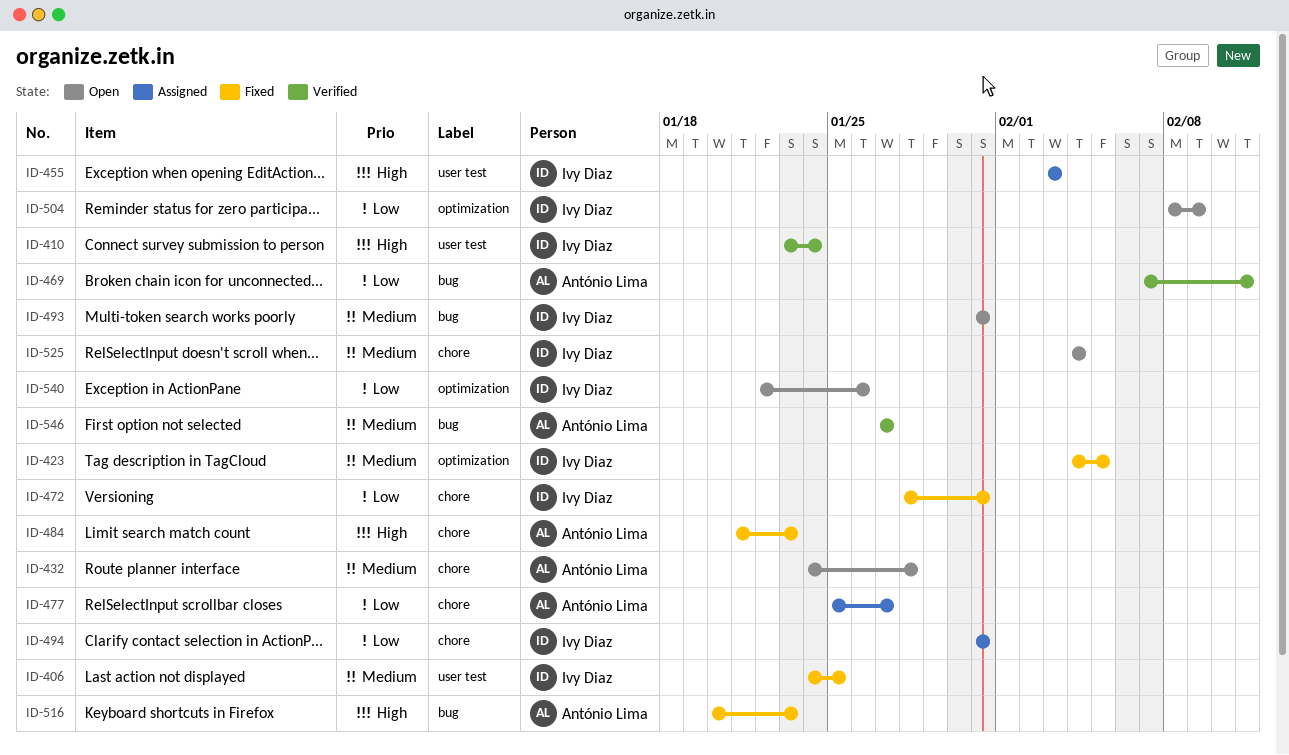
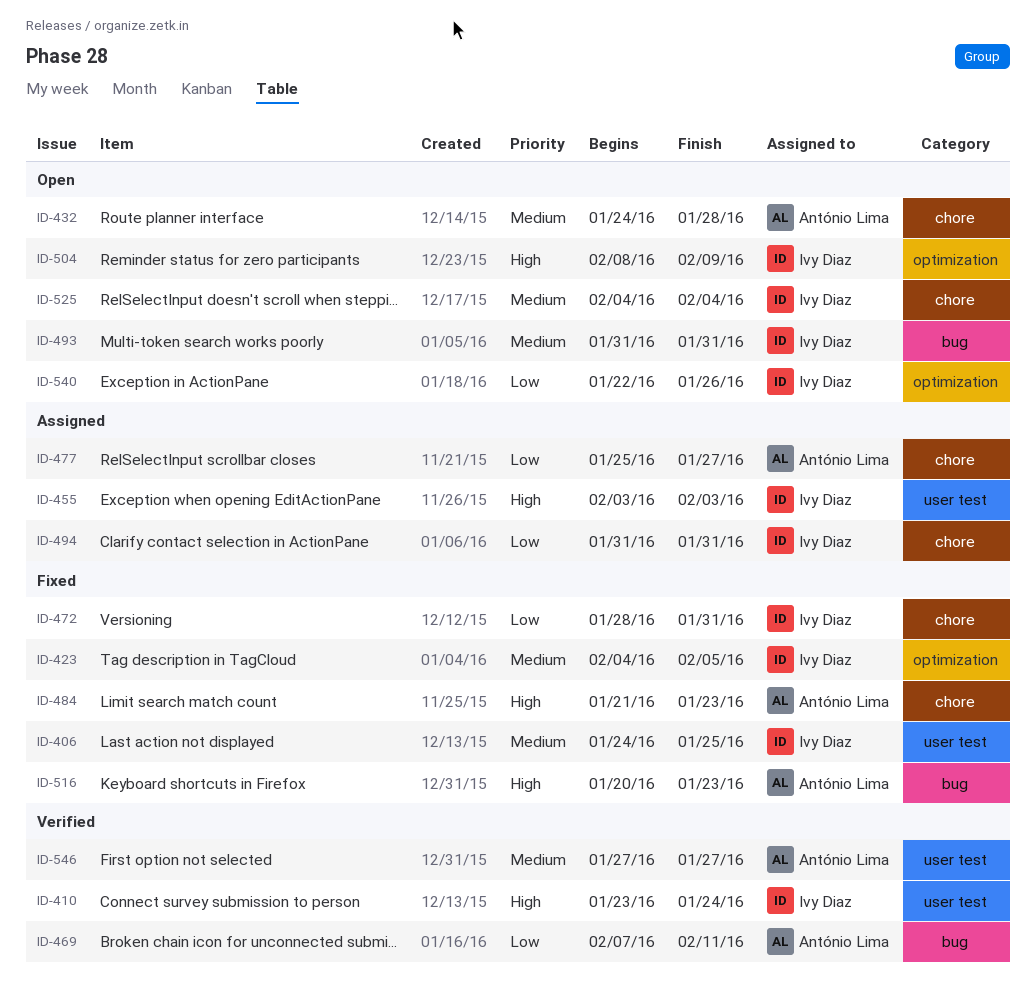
ID-504, priority: Low -> High
ID-546, label: bug -> user test

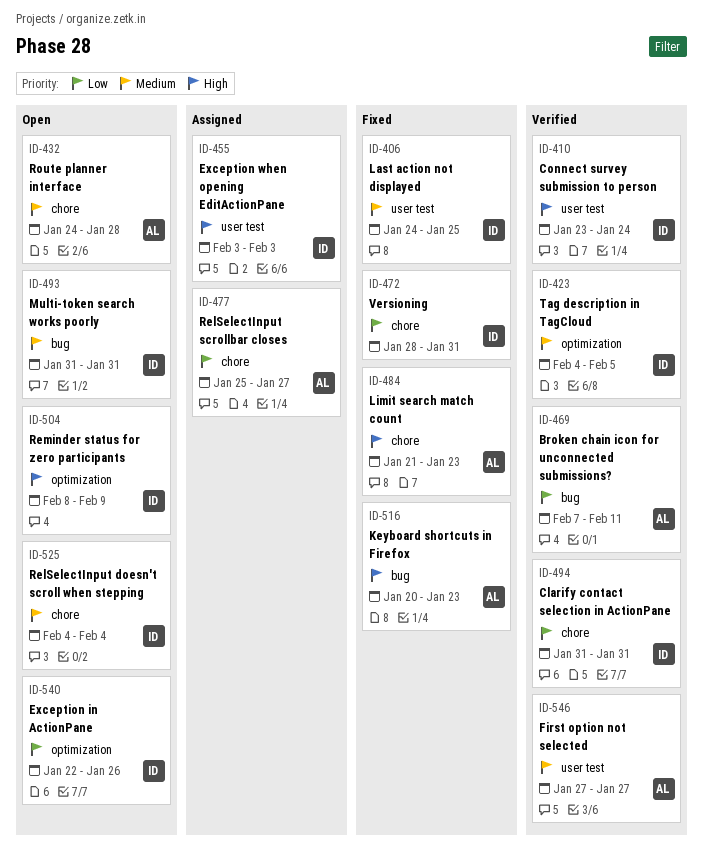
ID-423, status: Fixed -> Verified
ID-494, status: Assigned -> Verified

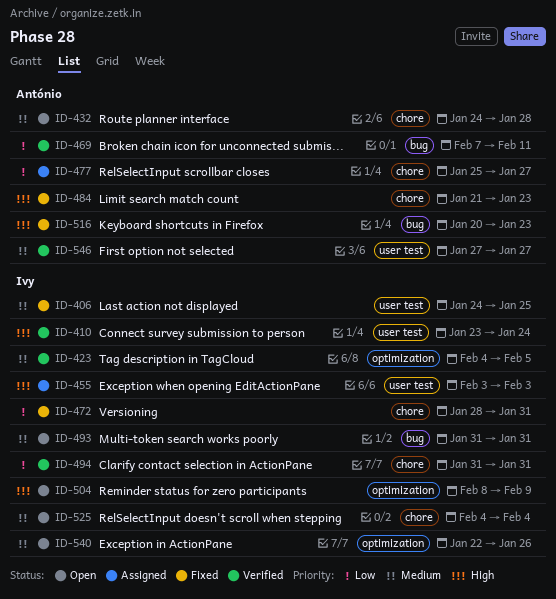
ID-540, priority: Low -> Medium

